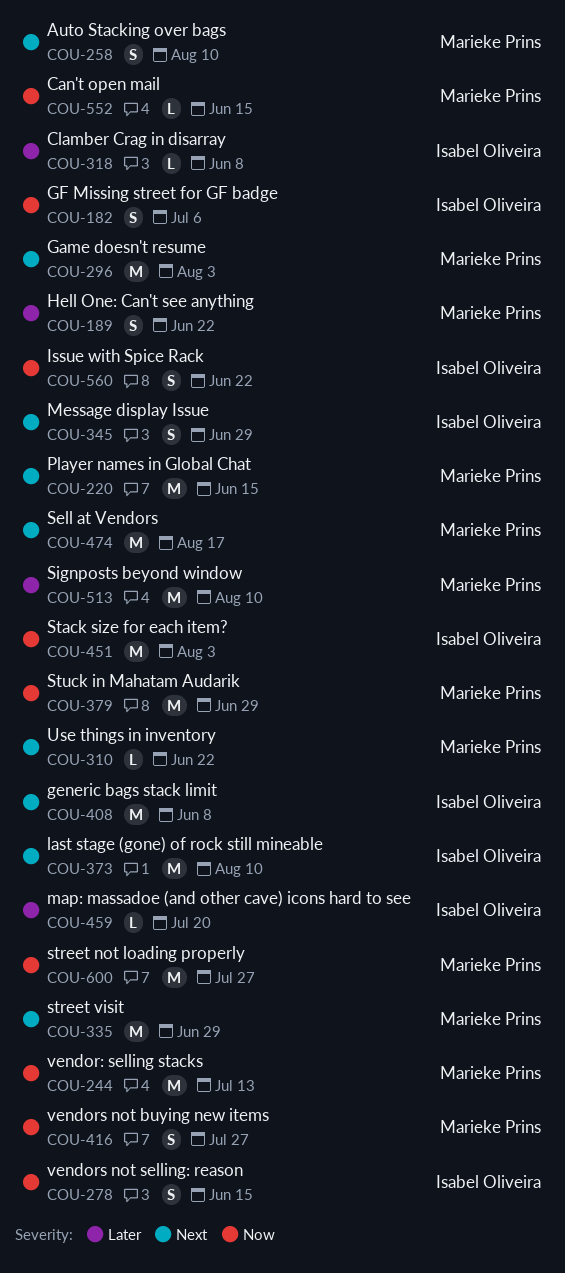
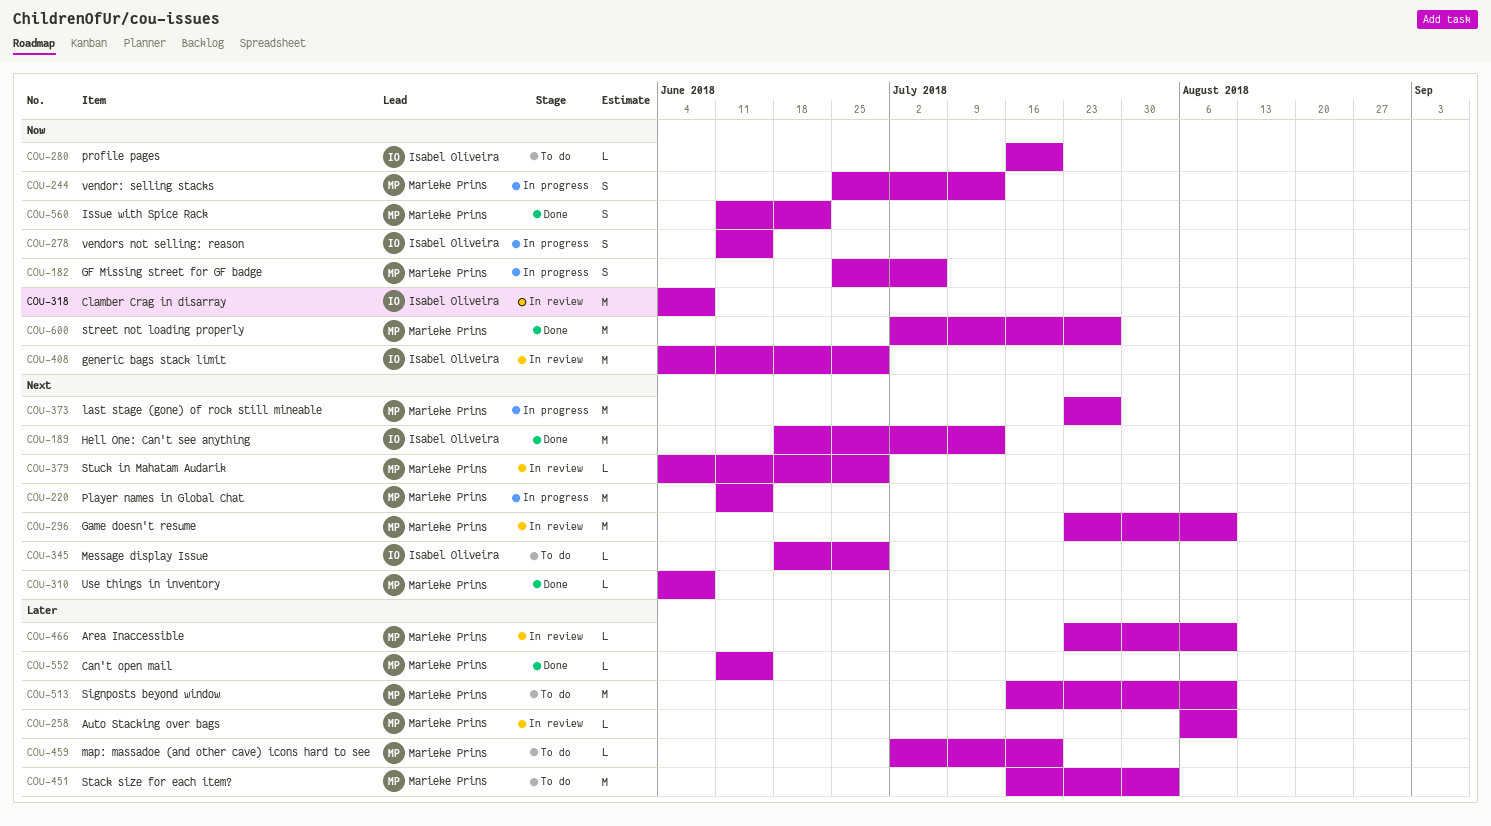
COU-182, owner: Isabel Oliveira -> Marieke Prins
COU-189, owner: Marieke Prins -> Isabel Oliveira
COU-189, priority: Later -> Next
COU-189, estimate: S -> M
COU-189, due: Jun 22 -> Jul 13
COU-244, estimate: M -> S
COU-258, priority: Next -> Later
COU-258, estimate: S -> L
COU-280: none -> present
COU-296, due: Aug 3 -> Aug 10
COU-310, due: Jun 22 -> Jun 8
COU-318, priority: Later -> Now
COU-318, estimate: L -> M
COU-335: present -> none
COU-345, estimate: S -> L
COU-373, owner: Isabel Oliveira -> Marieke Prins
COU-373, due: Aug 10 -> Jul 27
COU-379, priority: Now -> Next
COU-379, estimate: M -> L
COU-408, priority: Next -> Now
COU-408, due: Jun 8 -> Jun 29
COU-416: present -> none
COU-451, owner: Isabel Oliveira -> Marieke Prins
COU-451, priority: Now -> Later
COU-459, owner: Isabel Oliveira -> Marieke Prins
COU-466: none -> present
COU-474: present -> none
COU-552, priority: Now -> Later
COU-560, owner: Isabel Oliveira -> Marieke Prins

